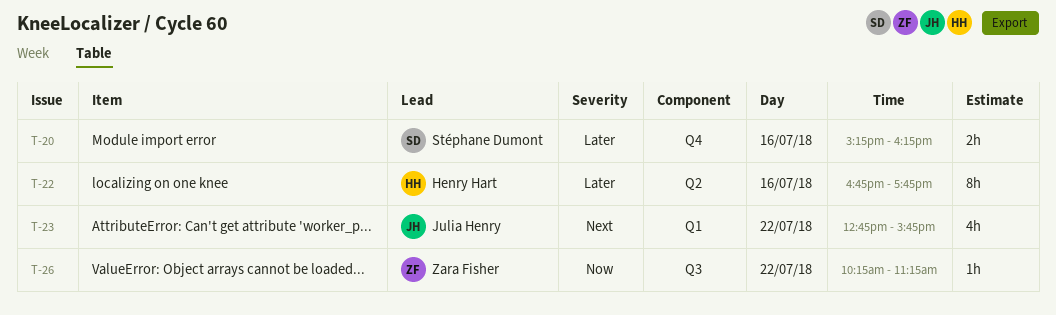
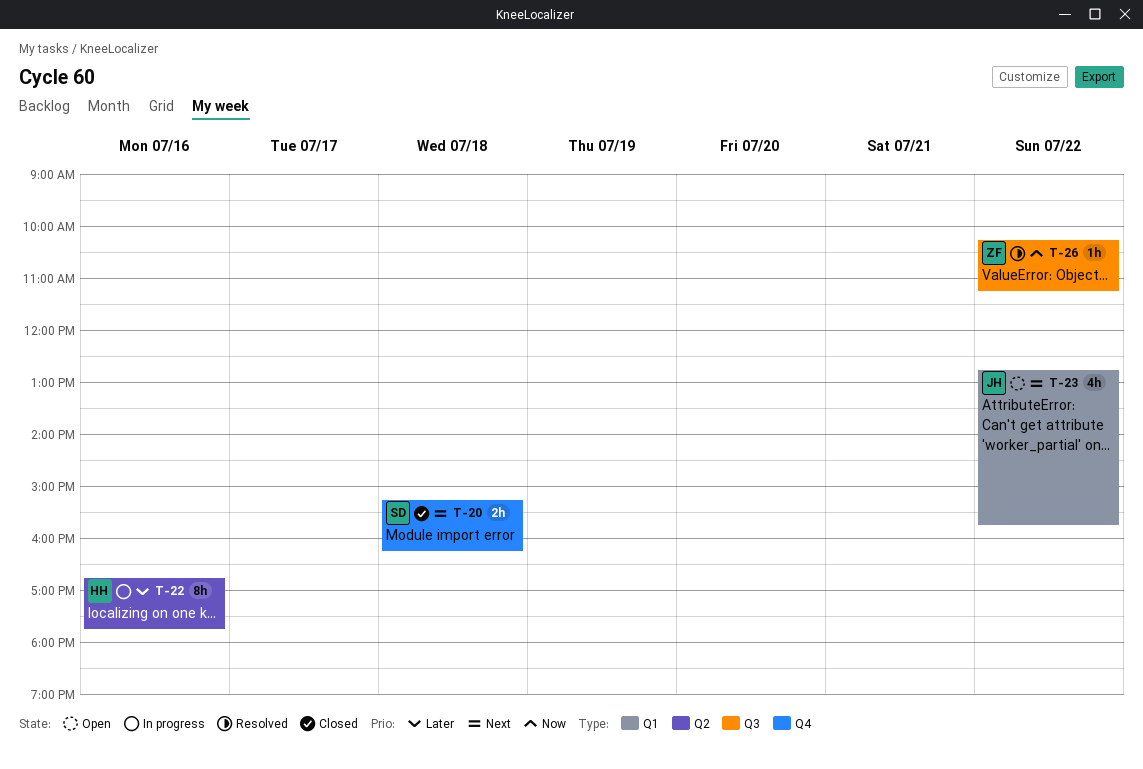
T-20, priority: Later -> Next
T-20, day: Jul 16 -> Jul 18

